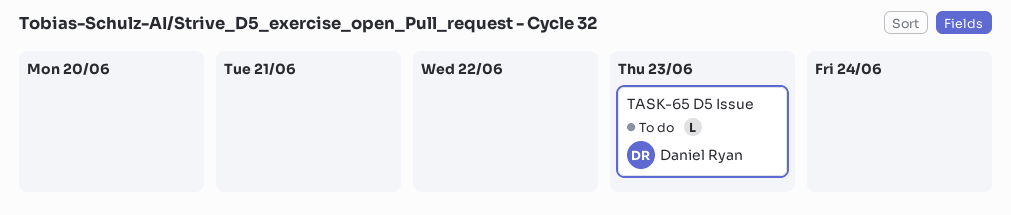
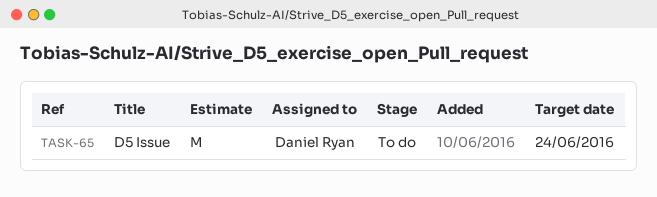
TASK-65, estimate: L -> M
TASK-65, due: Jun 23 -> Jun 24

